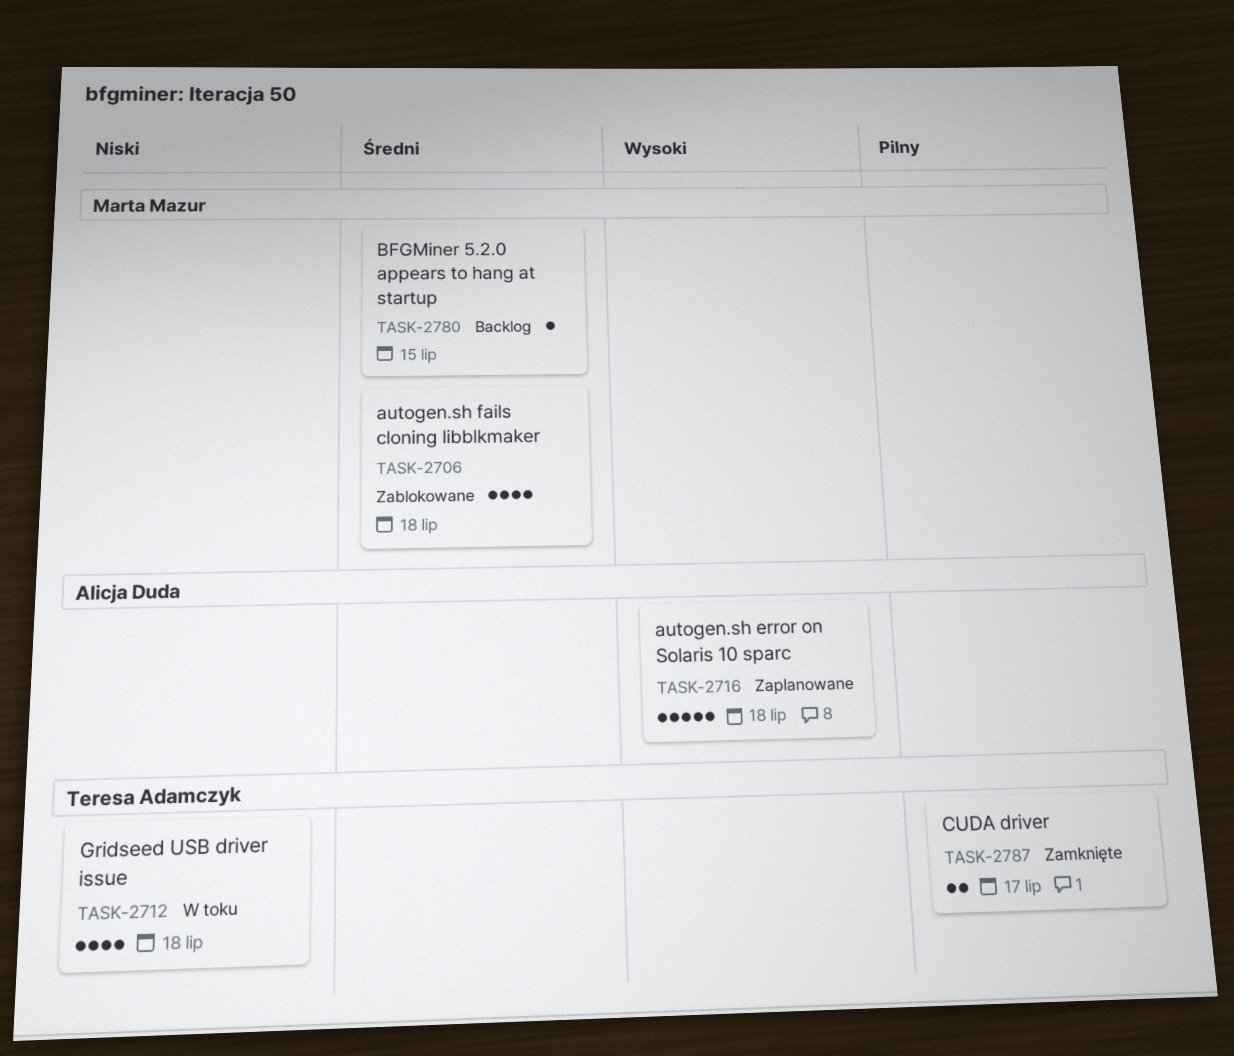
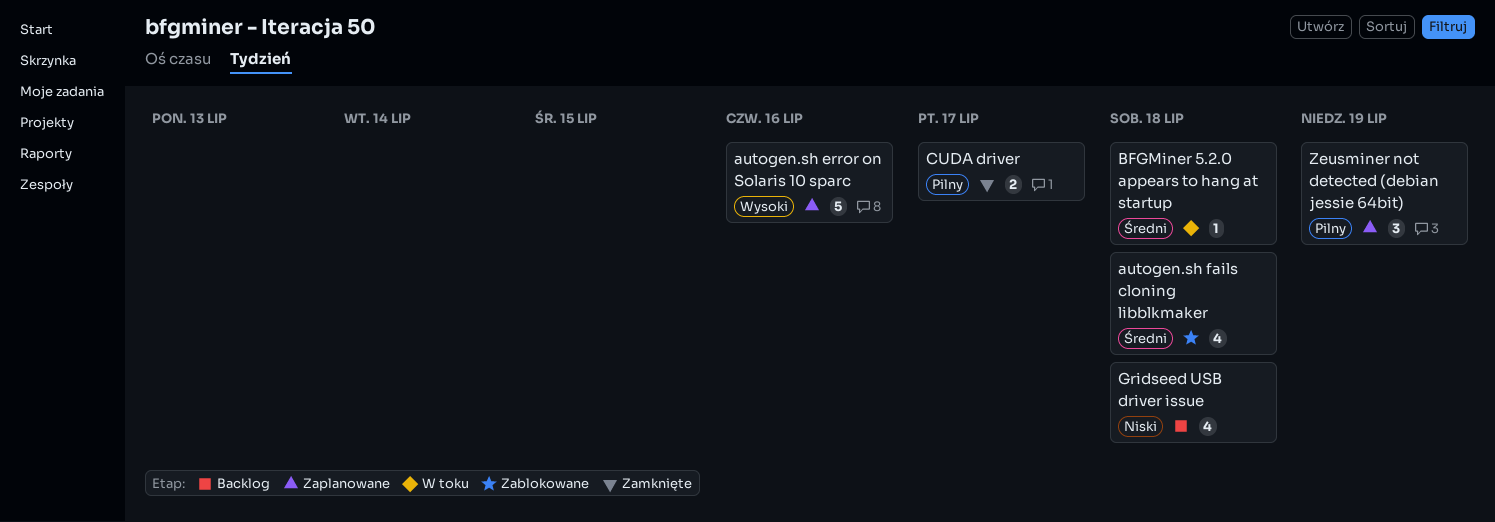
autogen.sh error on Solaris 10 sparc, due: Jul 18 -> Jul 16
BFGMiner 5.2.0 appears to hang at startup, status: Backlog -> W toku
BFGMiner 5.2.0 appears to hang at startup, due: Jul 15 -> Jul 18
Gridseed USB driver issue, status: W toku -> Backlog
Zeusminer not detected (debian jessie 64bit): none -> present

